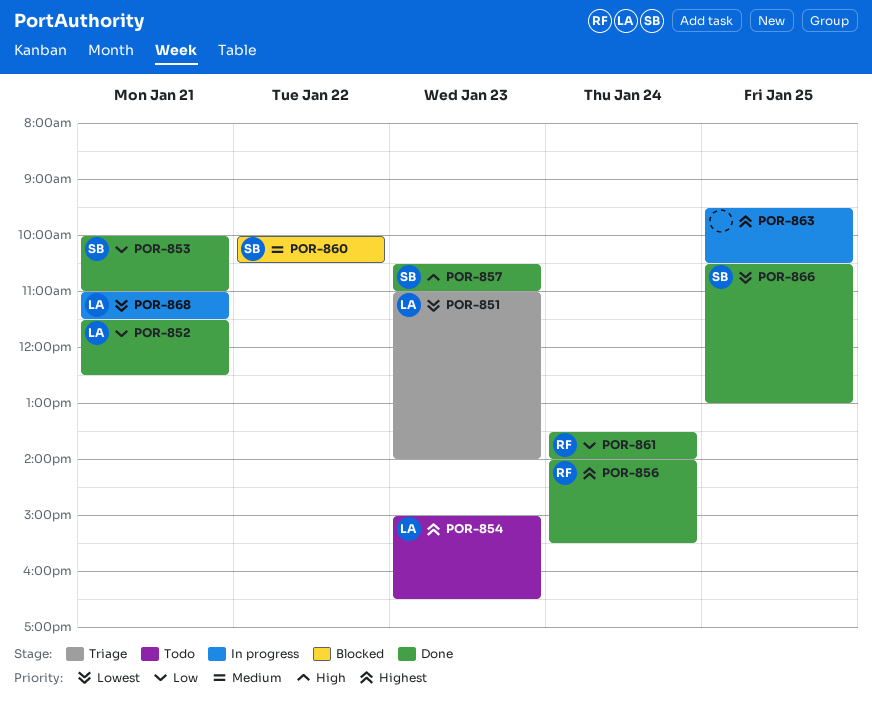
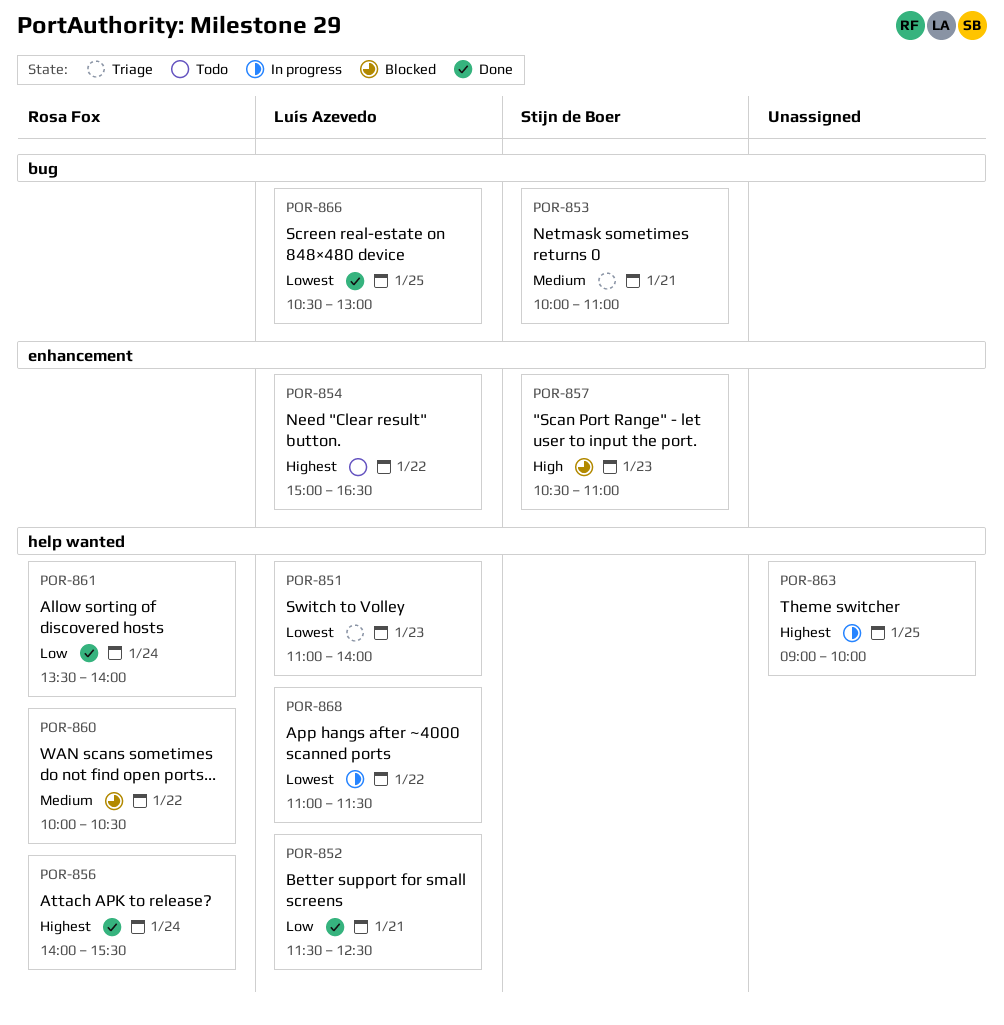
POR-853, status: Done -> Triage
POR-853, priority: Low -> Medium
POR-854, day: Jan 23 -> Jan 22
POR-857, status: Done -> Blocked
POR-860, owner: Stijn de Boer -> Rosa Fox
POR-863, begins: 09:30 -> 09:00
POR-863, ends: 10:30 -> 10:00
POR-866, owner: Stijn de Boer -> Luís Azevedo
POR-868, day: Jan 21 -> Jan 22

